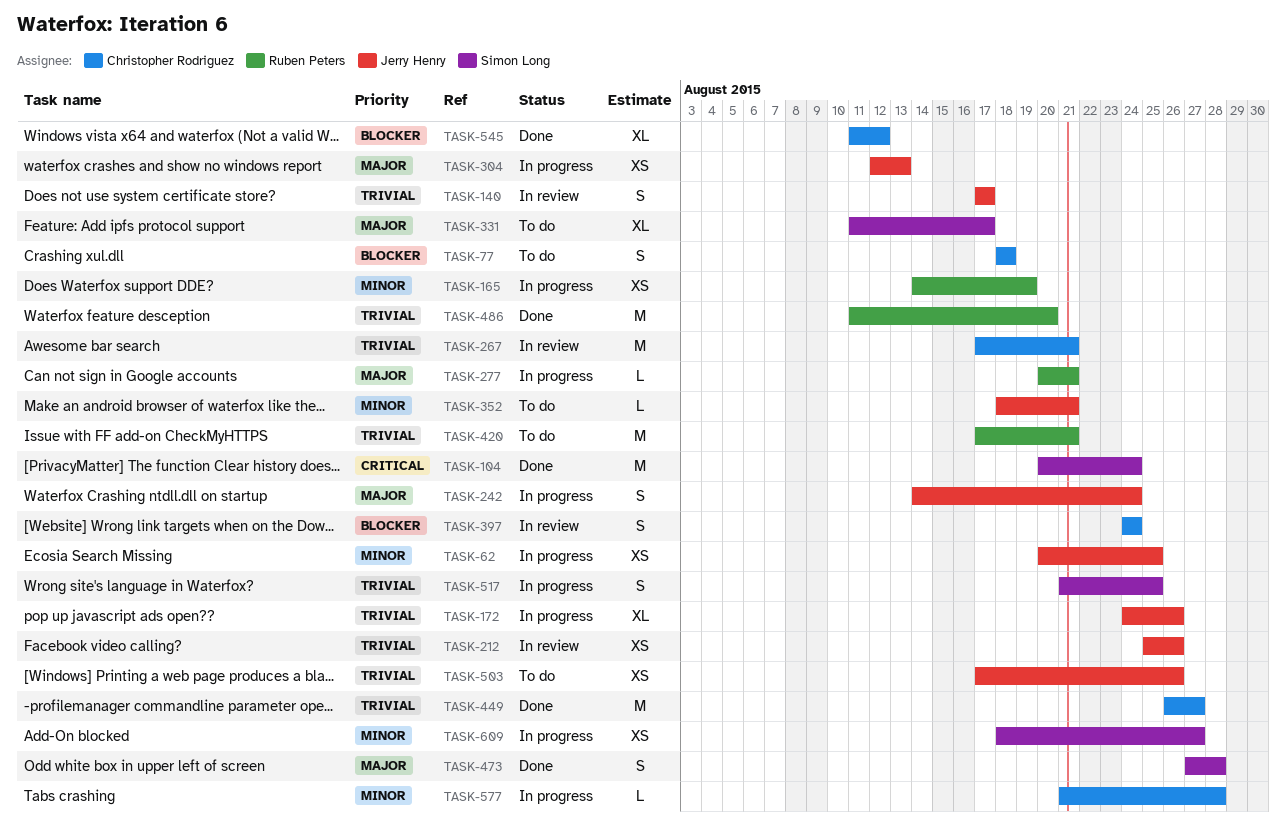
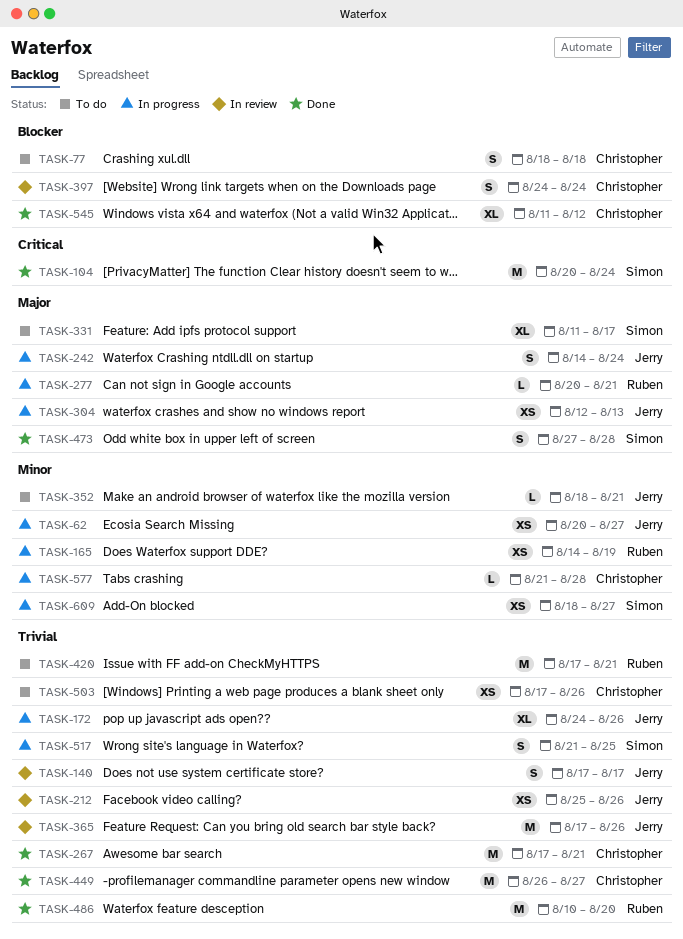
TASK-62, due: Aug 25 -> Aug 27
TASK-267, status: In review -> Done
TASK-365: none -> present
TASK-486, start: Aug 11 -> Aug 10
TASK-503, owner: Jerry Henry -> Christopher Rodriguez

